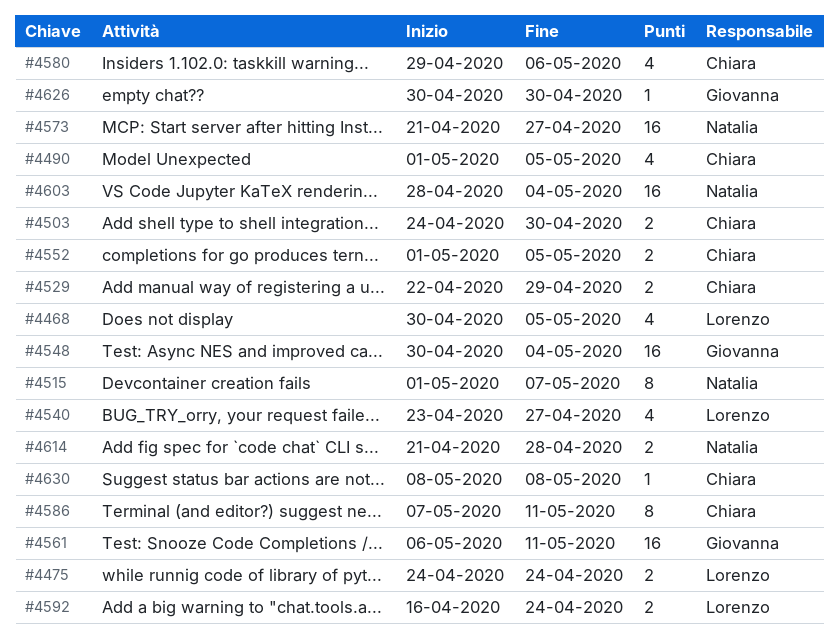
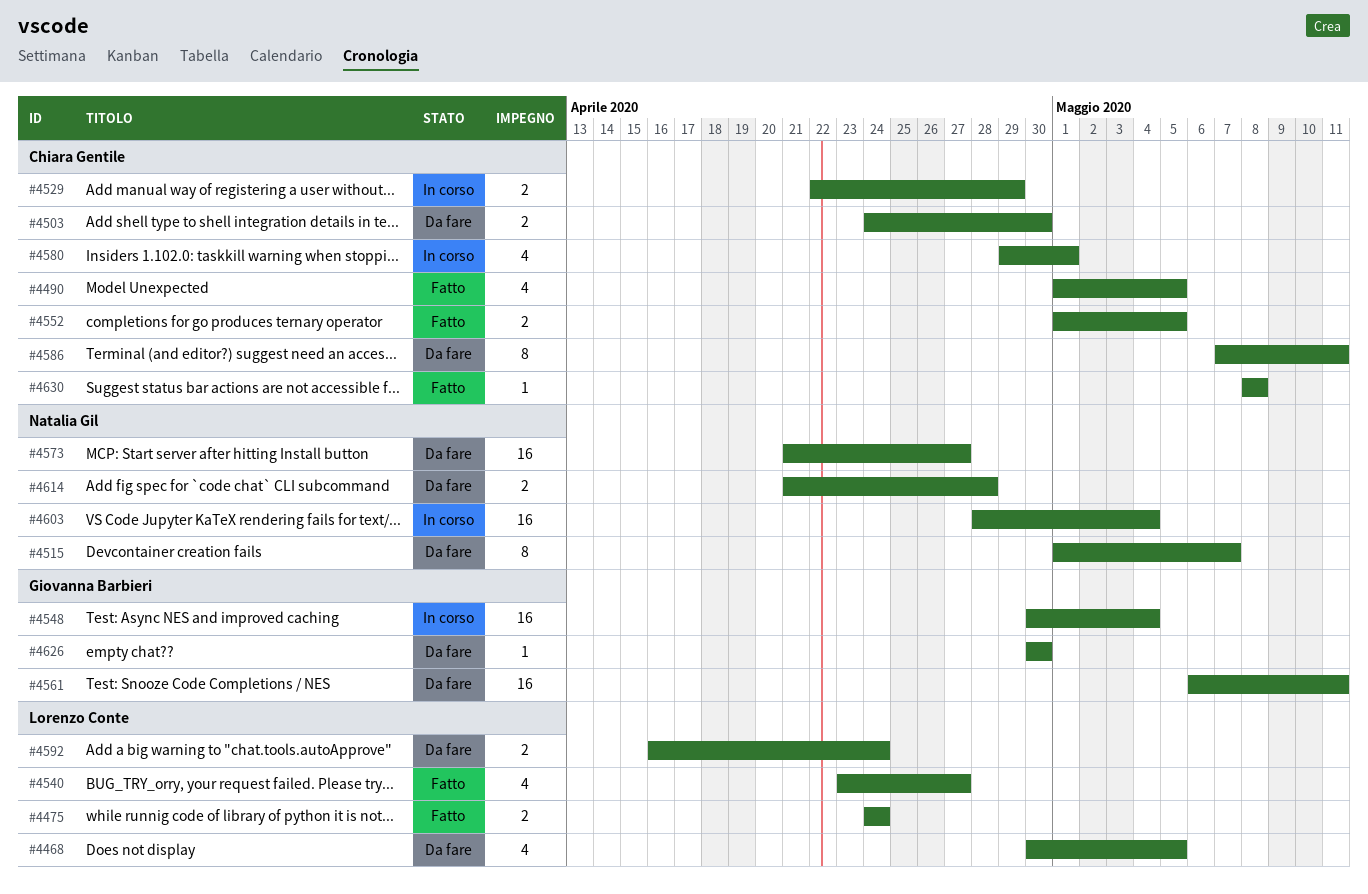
#4580, due: May 6 -> May 1

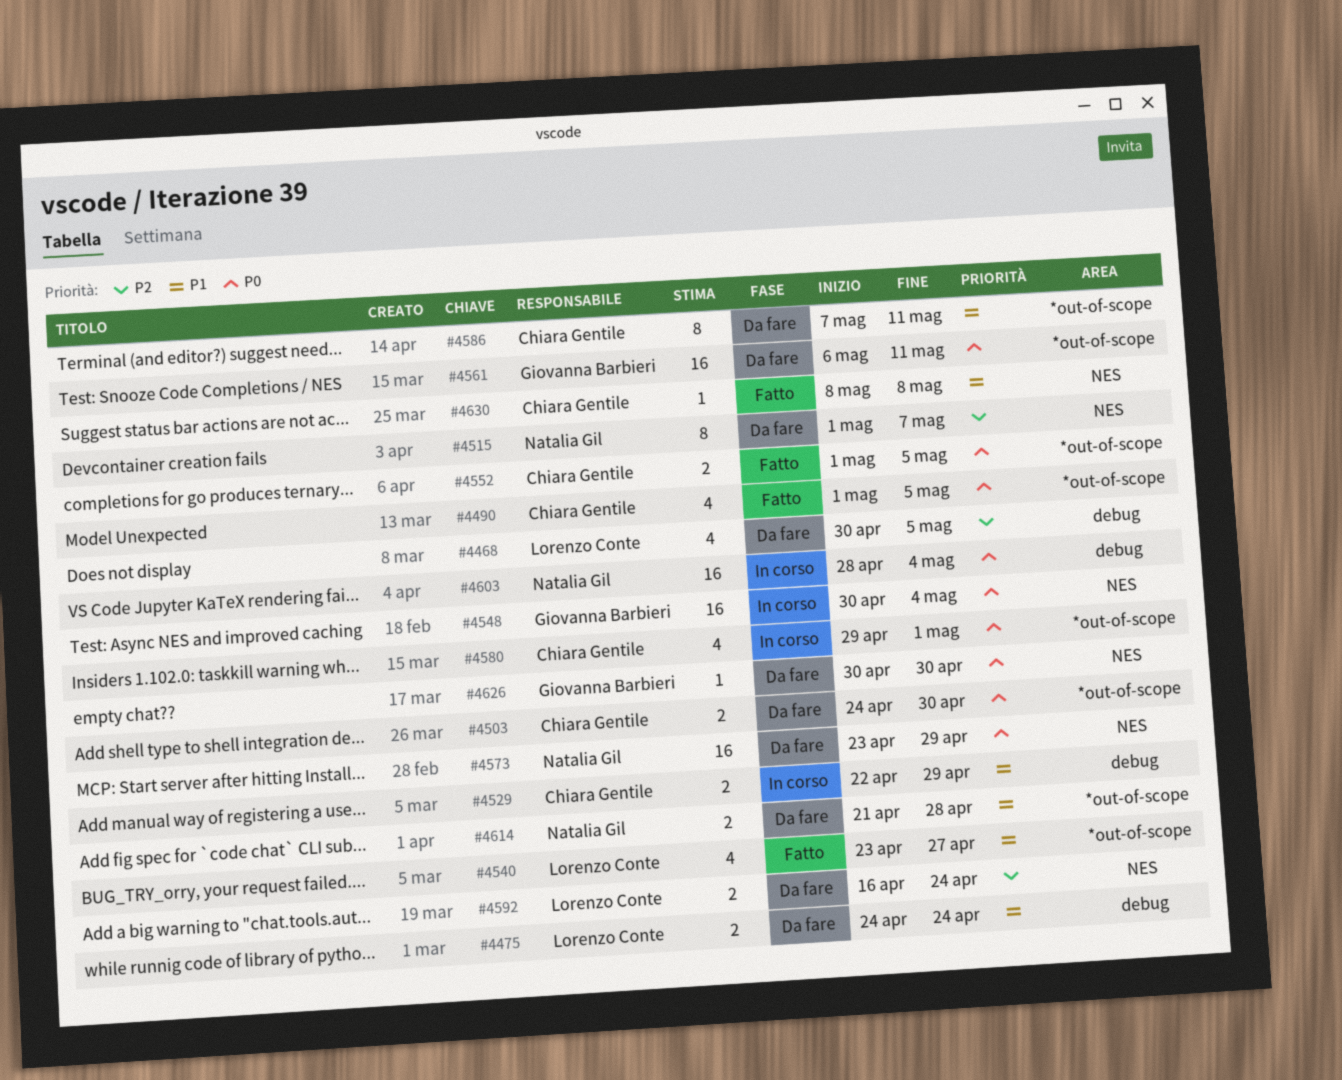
#4475, status: Fatto -> Da fare
#4573, start: Apr 21 -> Apr 23
#4573, due: Apr 27 -> Apr 29

